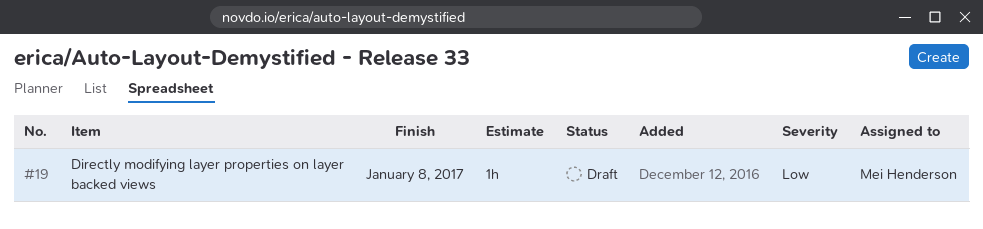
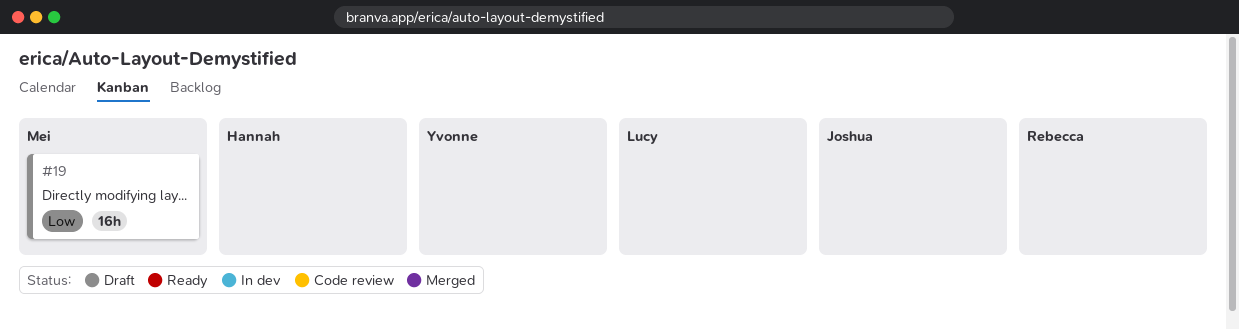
#19, estimate: 1h -> 16h

